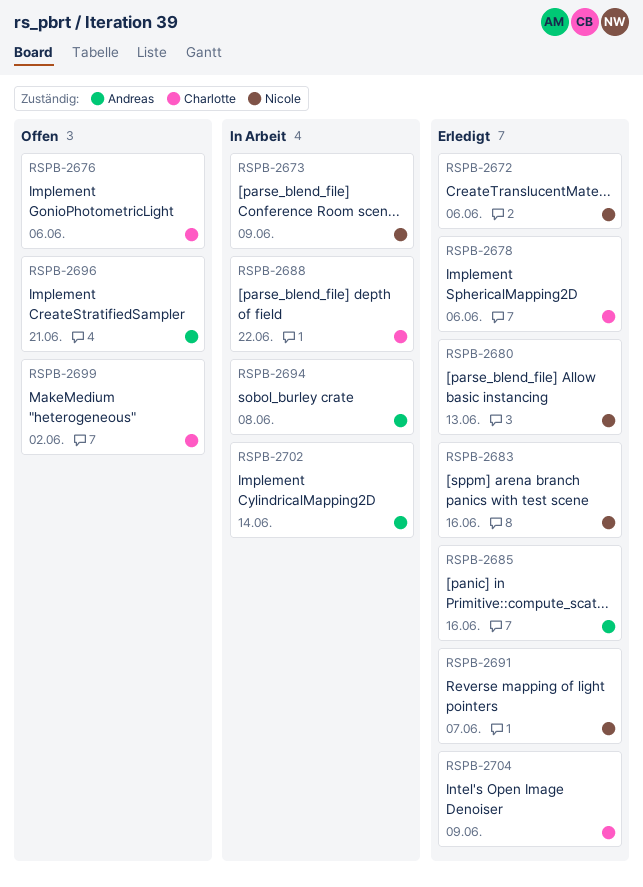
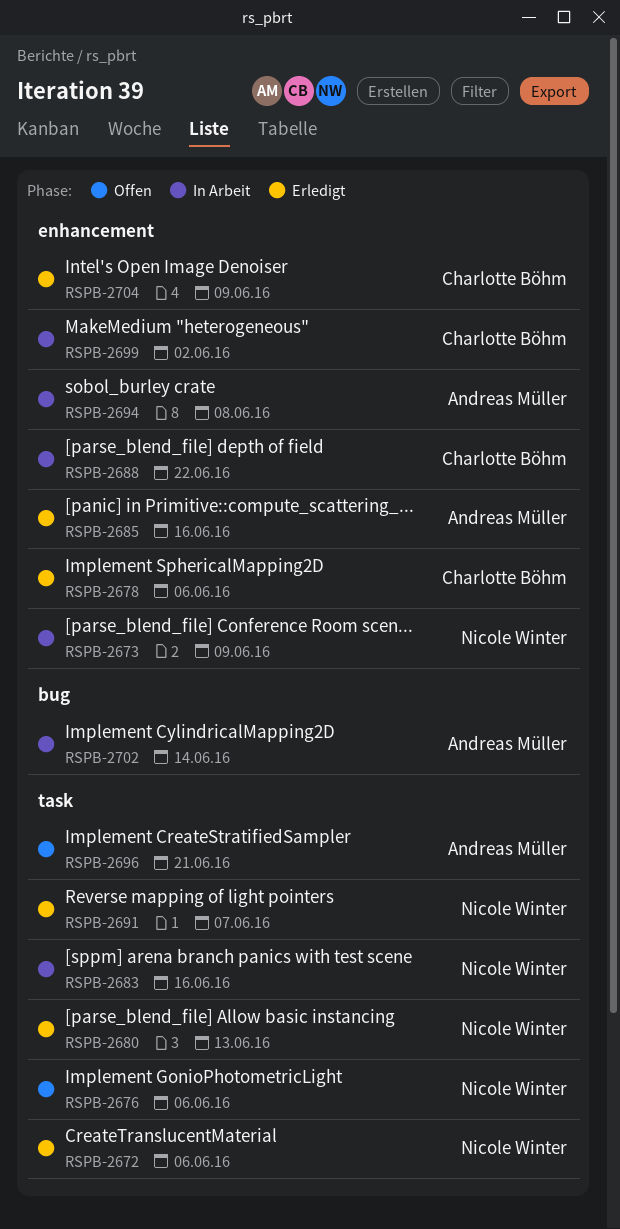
RSPB-2676, owner: Charlotte Böhm -> Nicole Winter
RSPB-2683, status: Erledigt -> In Arbeit
RSPB-2699, status: Offen -> In Arbeit

